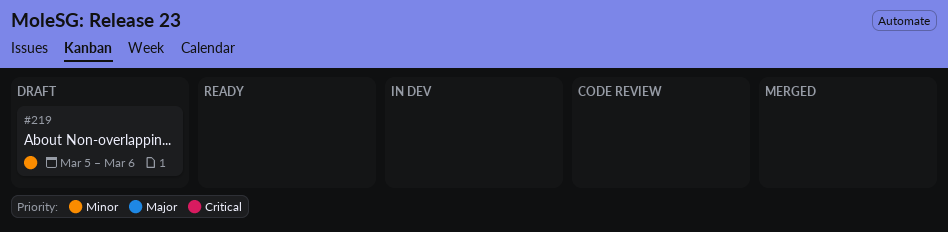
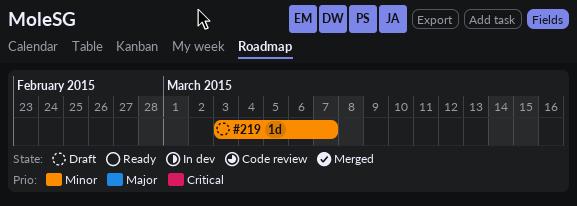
#219, start: Mar 5 -> Mar 3
#219, due: Mar 6 -> Mar 7

